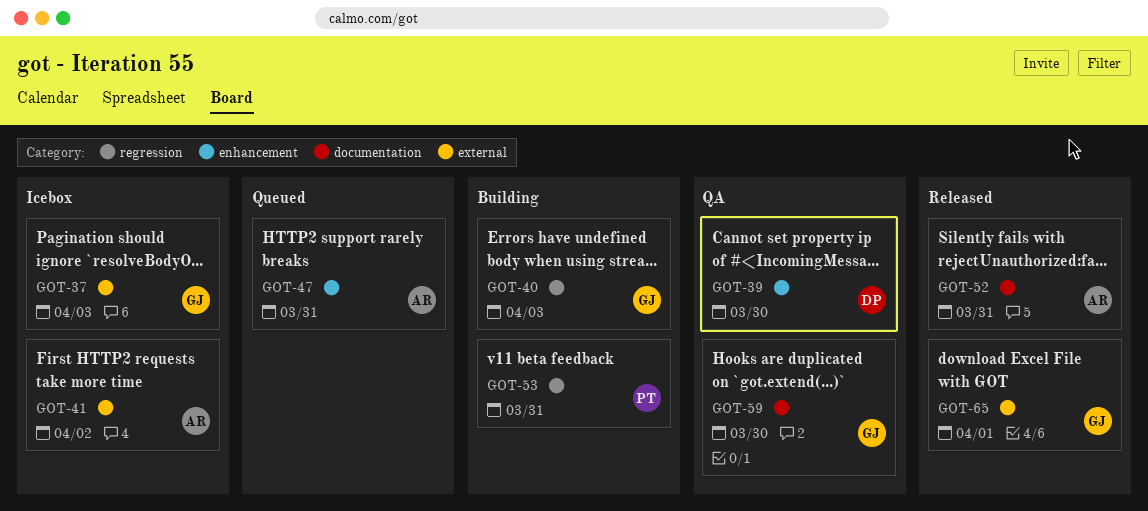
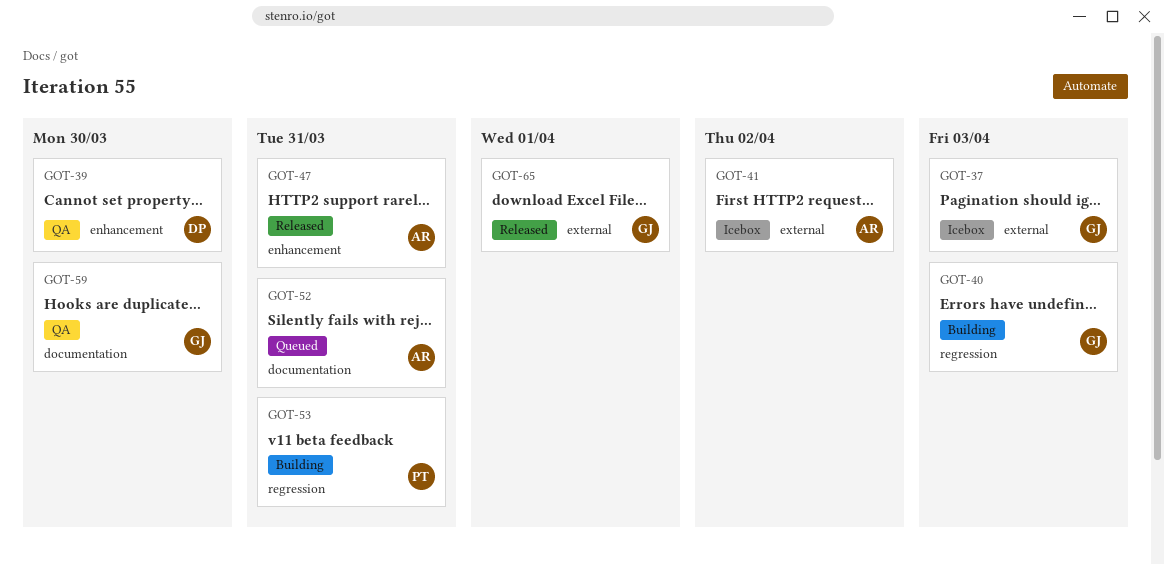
GOT-47, status: Queued -> Released
GOT-52, status: Released -> Queued

